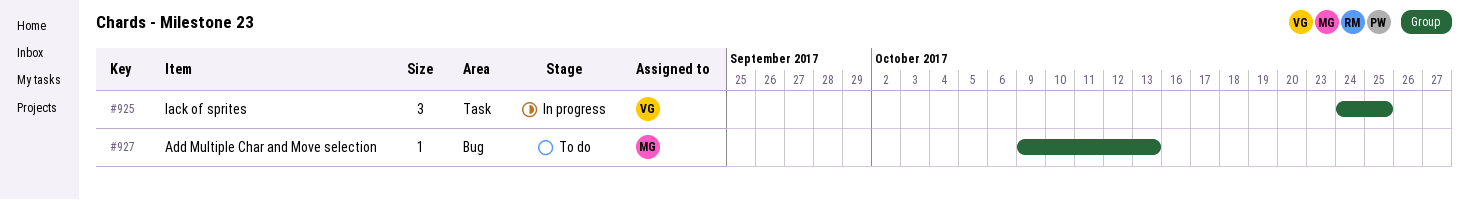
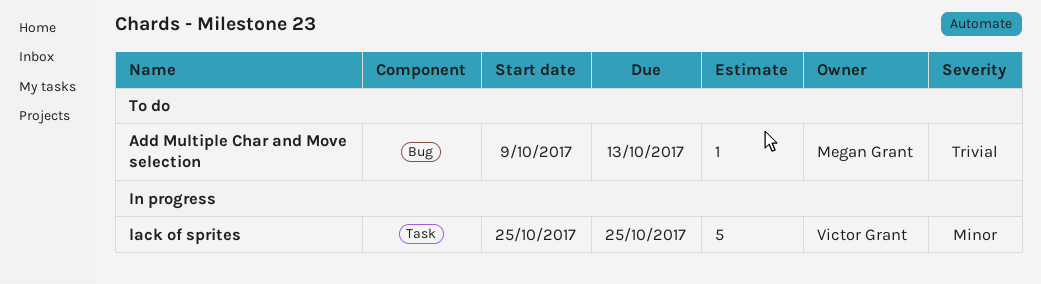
lack of sprites, estimate: 3 -> 5
lack of sprites, start: Oct 24 -> Oct 25

